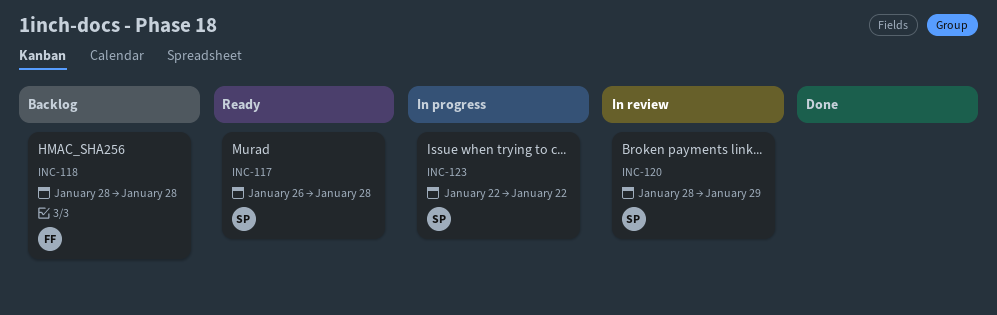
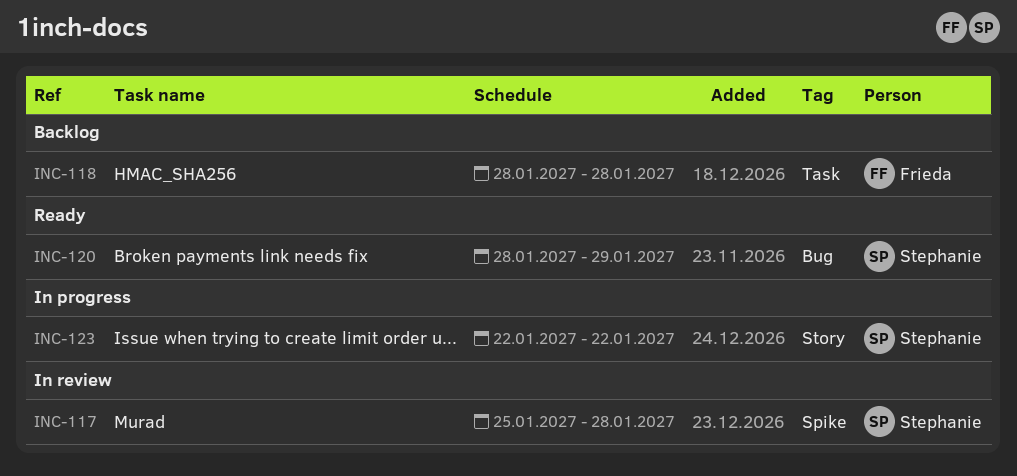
INC-117, status: Ready -> In review
INC-117, start: Jan 26 -> Jan 25
INC-120, status: In review -> Ready

